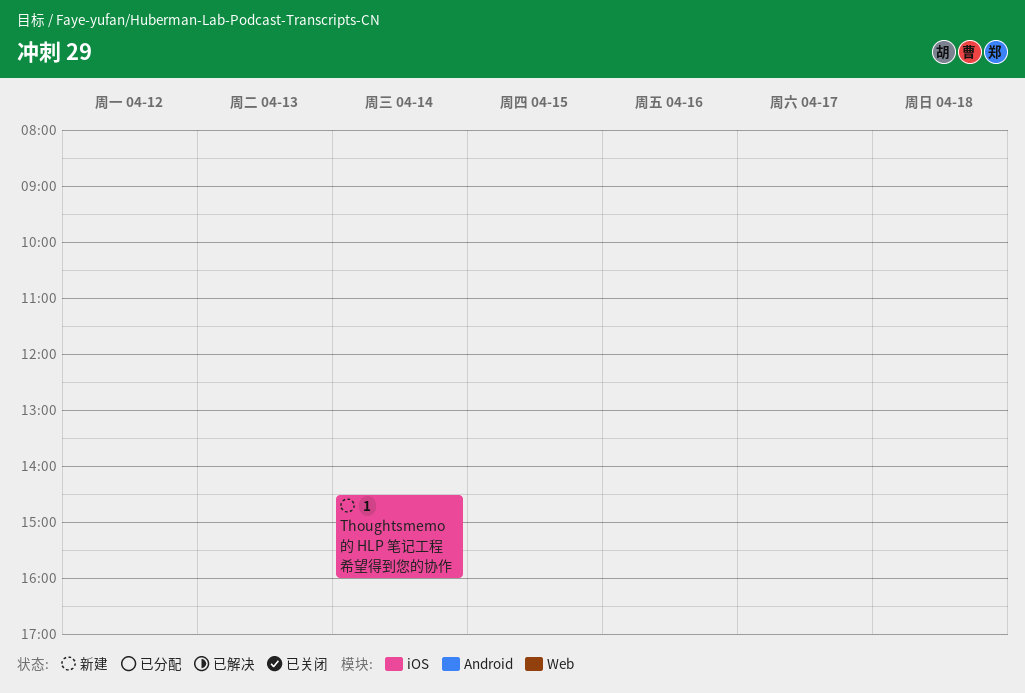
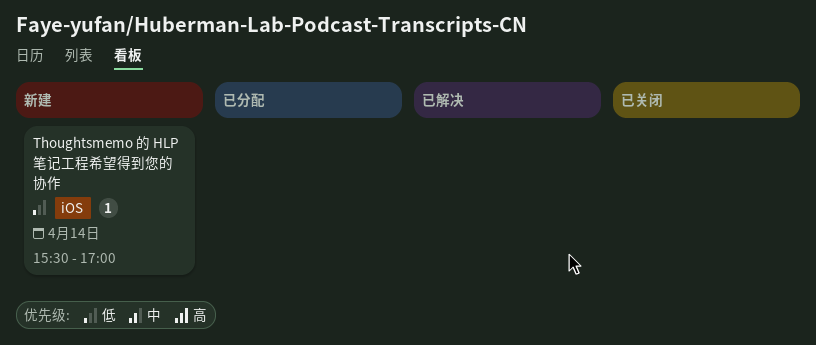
Thoughtsmemo 的 HLP 笔记工程希望得到您的协作, begins: 14:30 -> 15:30
Thoughtsmemo 的 HLP 笔记工程希望得到您的协作, ends: 16:00 -> 17:00

